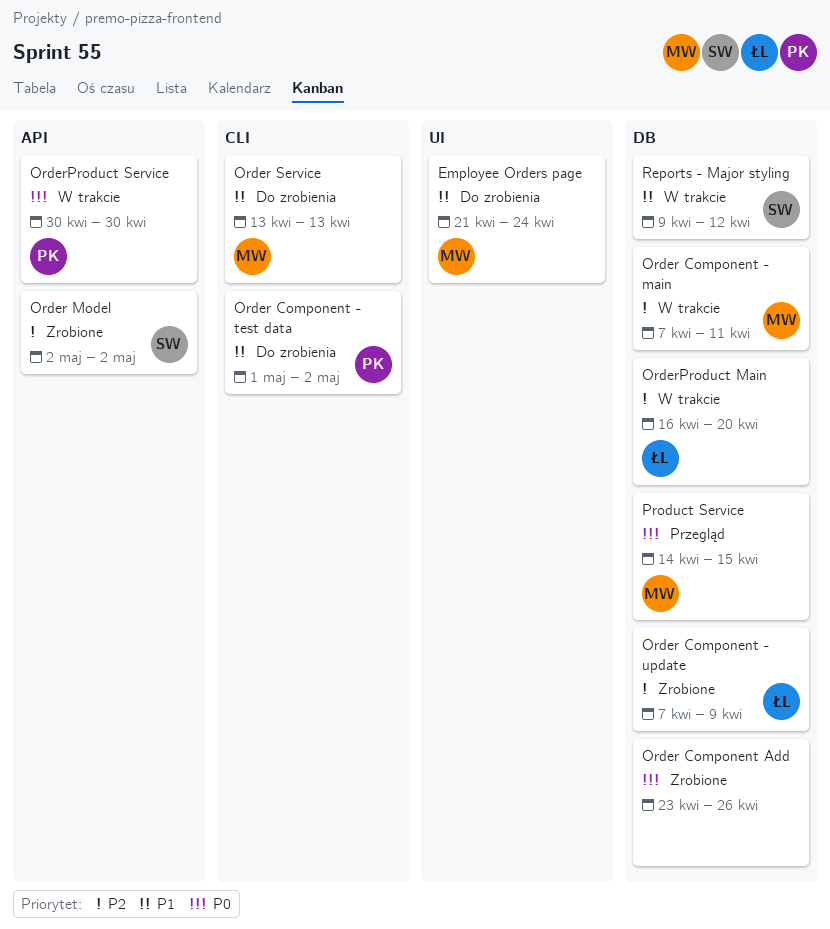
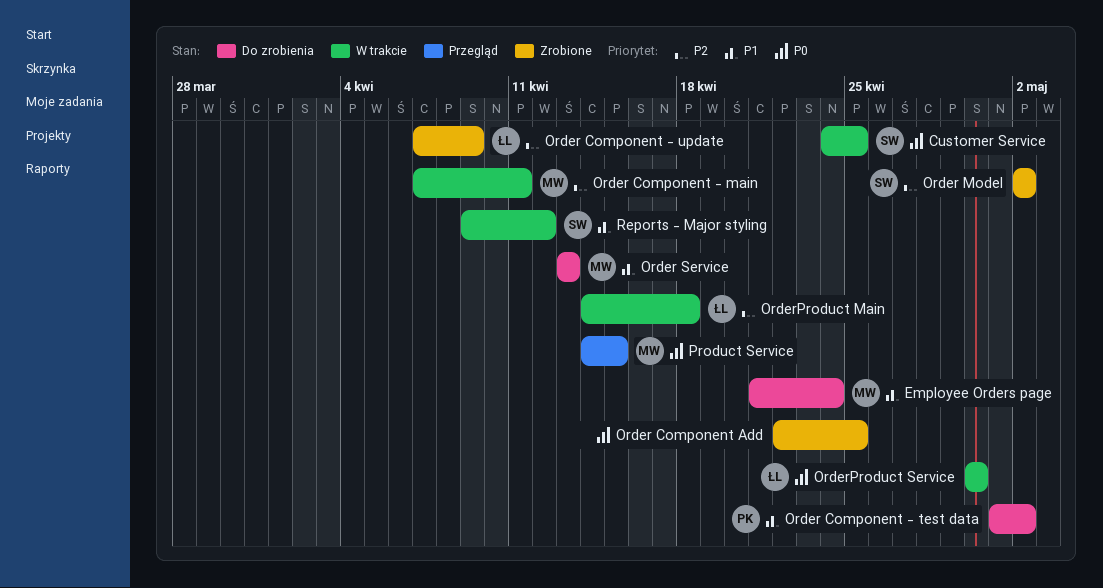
Customer Service: none -> present
Order Component Add, start: Apr 23 -> Apr 22
Order Component Add, due: Apr 26 -> Apr 25
OrderProduct Main, start: Apr 16 -> Apr 14
OrderProduct Main, due: Apr 20 -> Apr 18
OrderProduct Service, owner: PK -> ŁL

